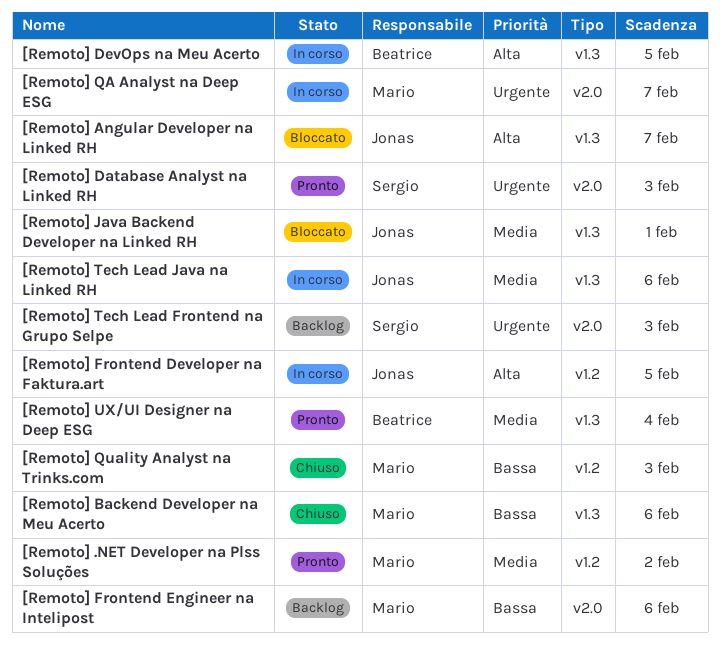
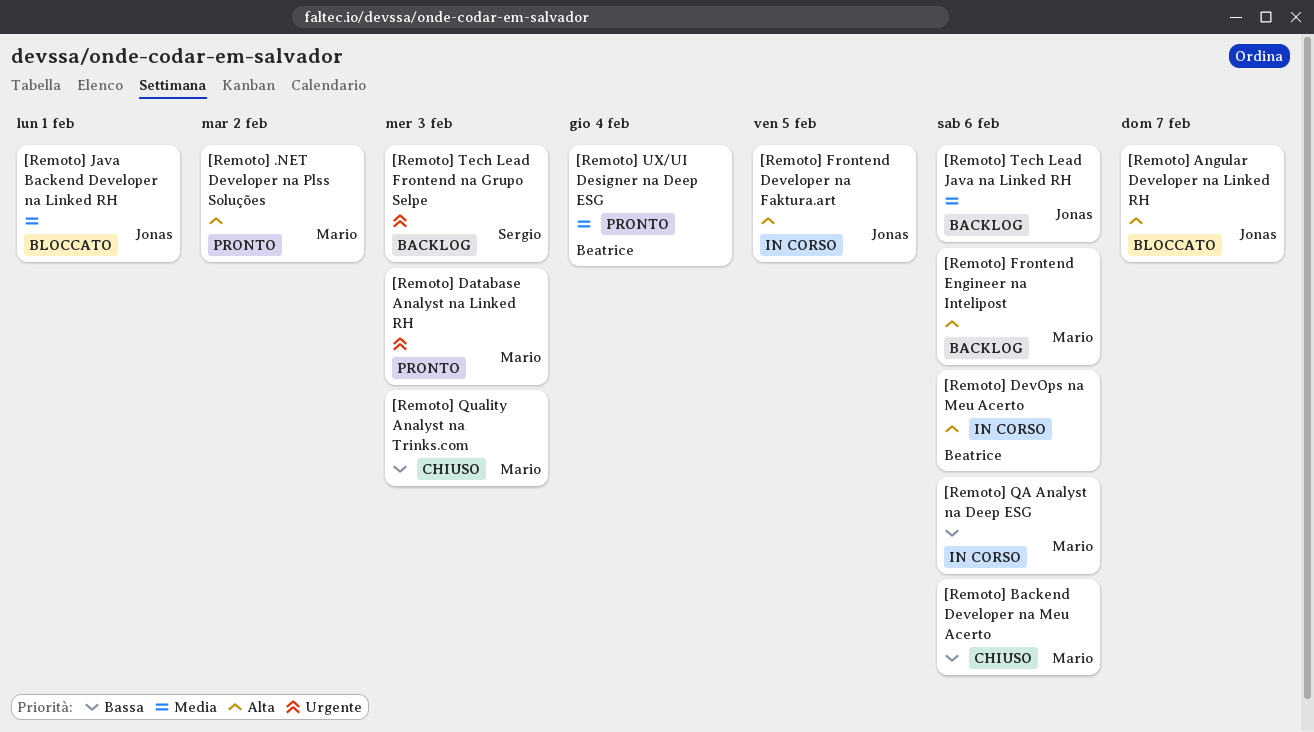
[Remoto] .NET Developer na Plss Soluções, priority: Media -> Alta
[Remoto] Database Analyst na Linked RH, owner: Sergio -> Mario
[Remoto] DevOps na Meu Acerto, due: Feb 5 -> Feb 6
[Remoto] Frontend Engineer na Intelipost, priority: Bassa -> Alta
[Remoto] QA Analyst na Deep ESG, priority: Urgente -> Bassa
[Remoto] QA Analyst na Deep ESG, due: Feb 7 -> Feb 6
[Remoto] Tech Lead Java na Linked RH, status: In corso -> Backlog

